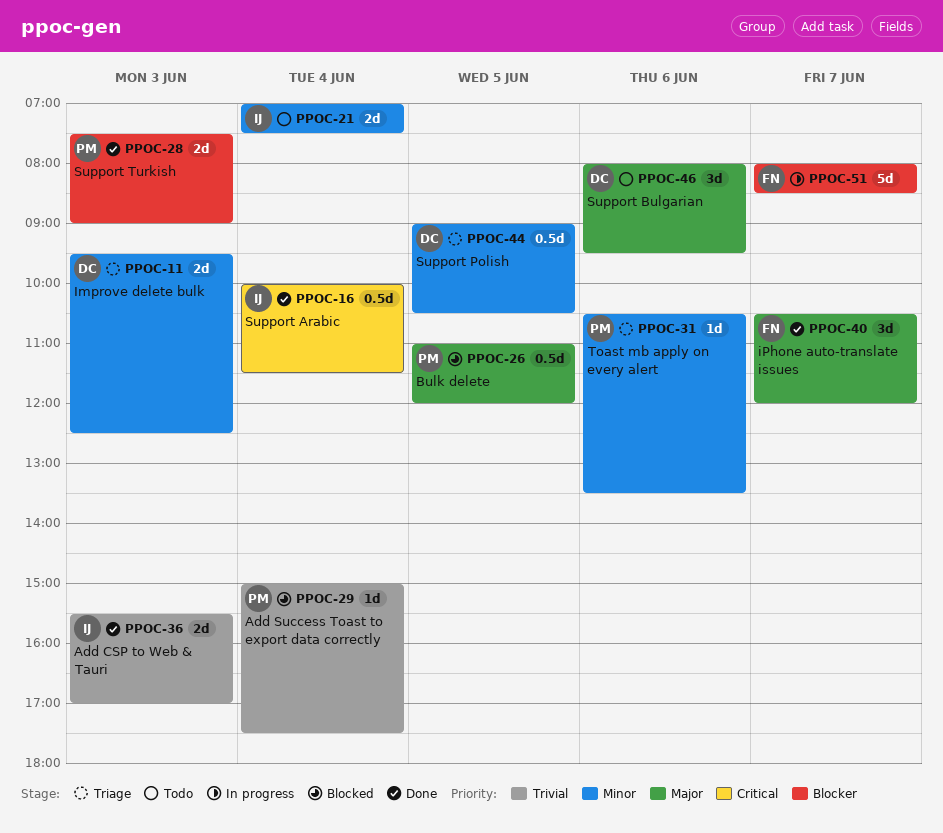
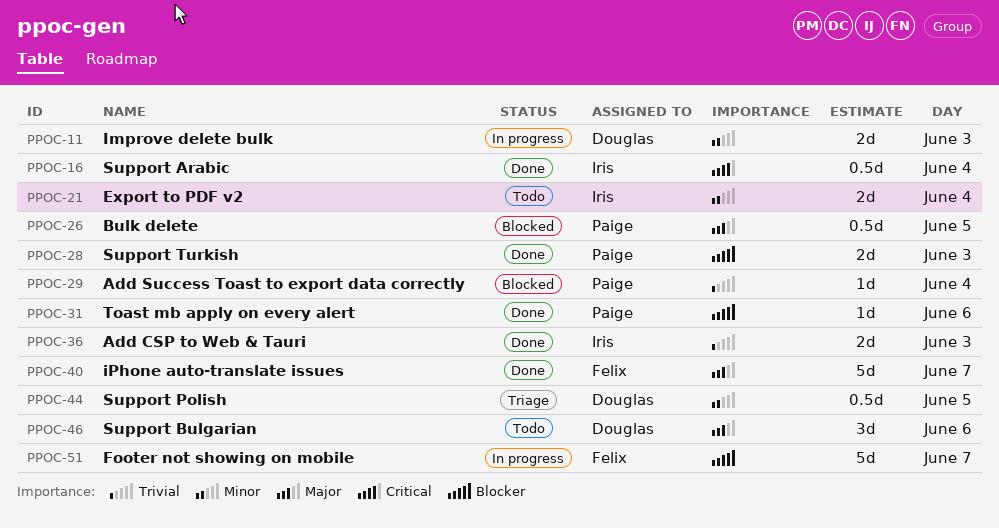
PPOC-11, status: Triage -> In progress
PPOC-31, status: Triage -> Done
PPOC-31, priority: Minor -> Blocker
PPOC-40, estimate: 3d -> 5d

